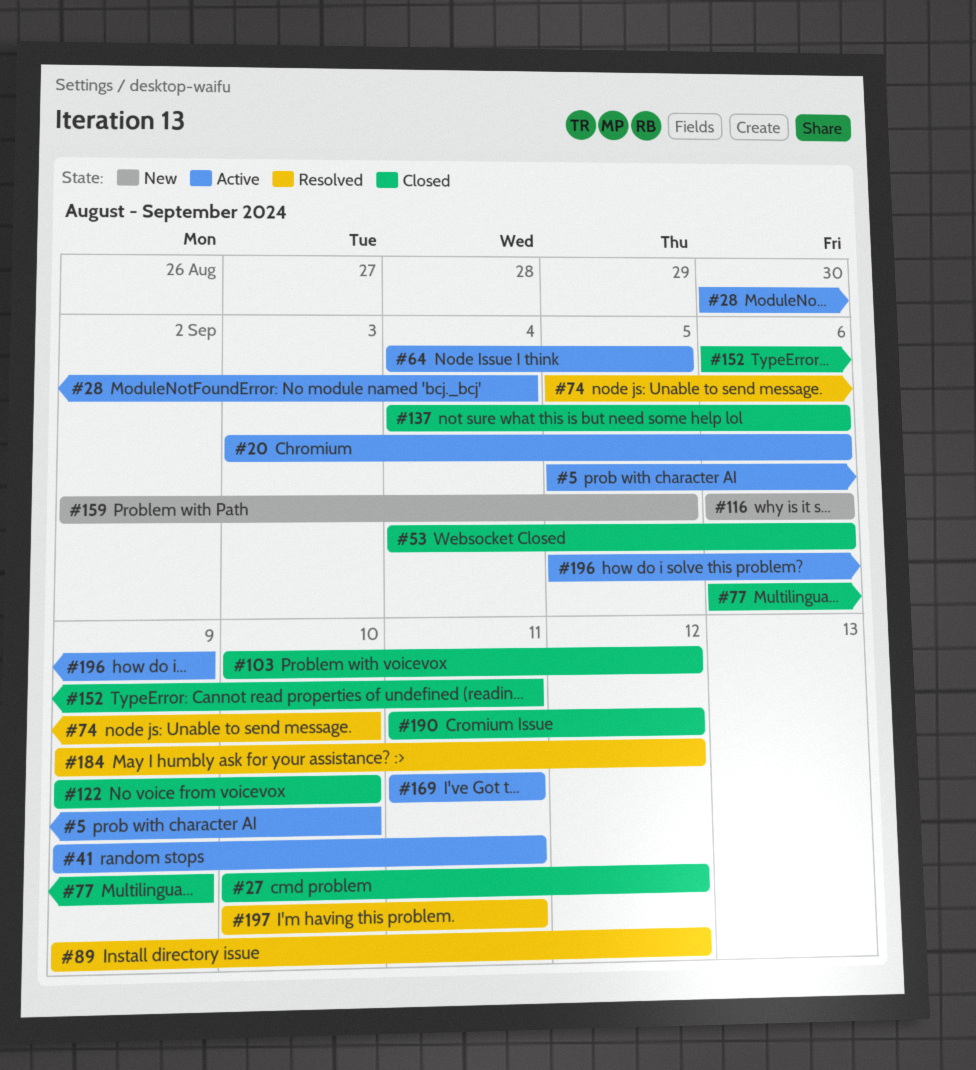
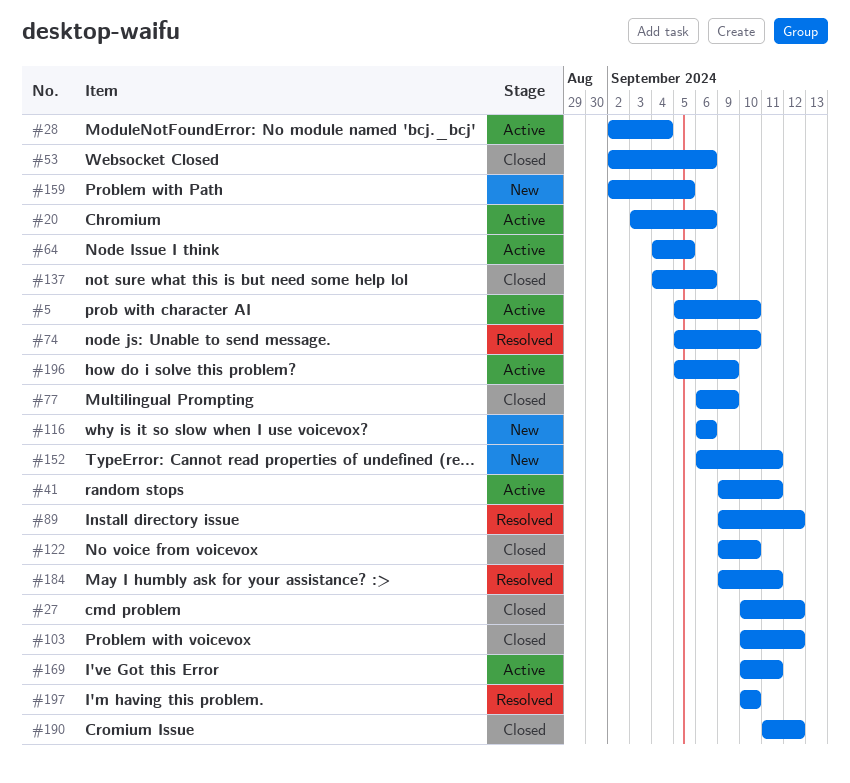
#28, start: Aug 30 -> Sep 2
#53, start: Sep 4 -> Sep 2
#152, status: Closed -> New
#169, start: Sep 11 -> Sep 10
#184, due: Sep 12 -> Sep 11
#197, due: Sep 11 -> Sep 10

